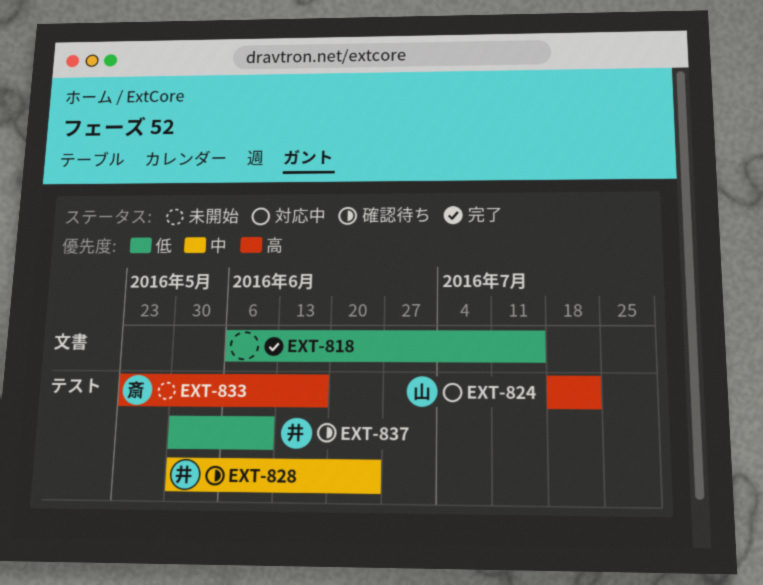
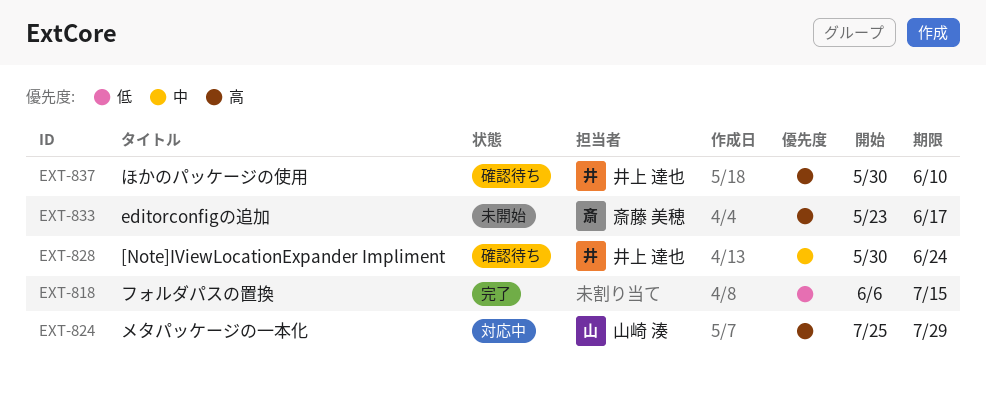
EXT-824, start: Jul 18 -> Jul 25
EXT-824, due: Jul 22 -> Jul 29
EXT-837, priority: 低 -> 高

